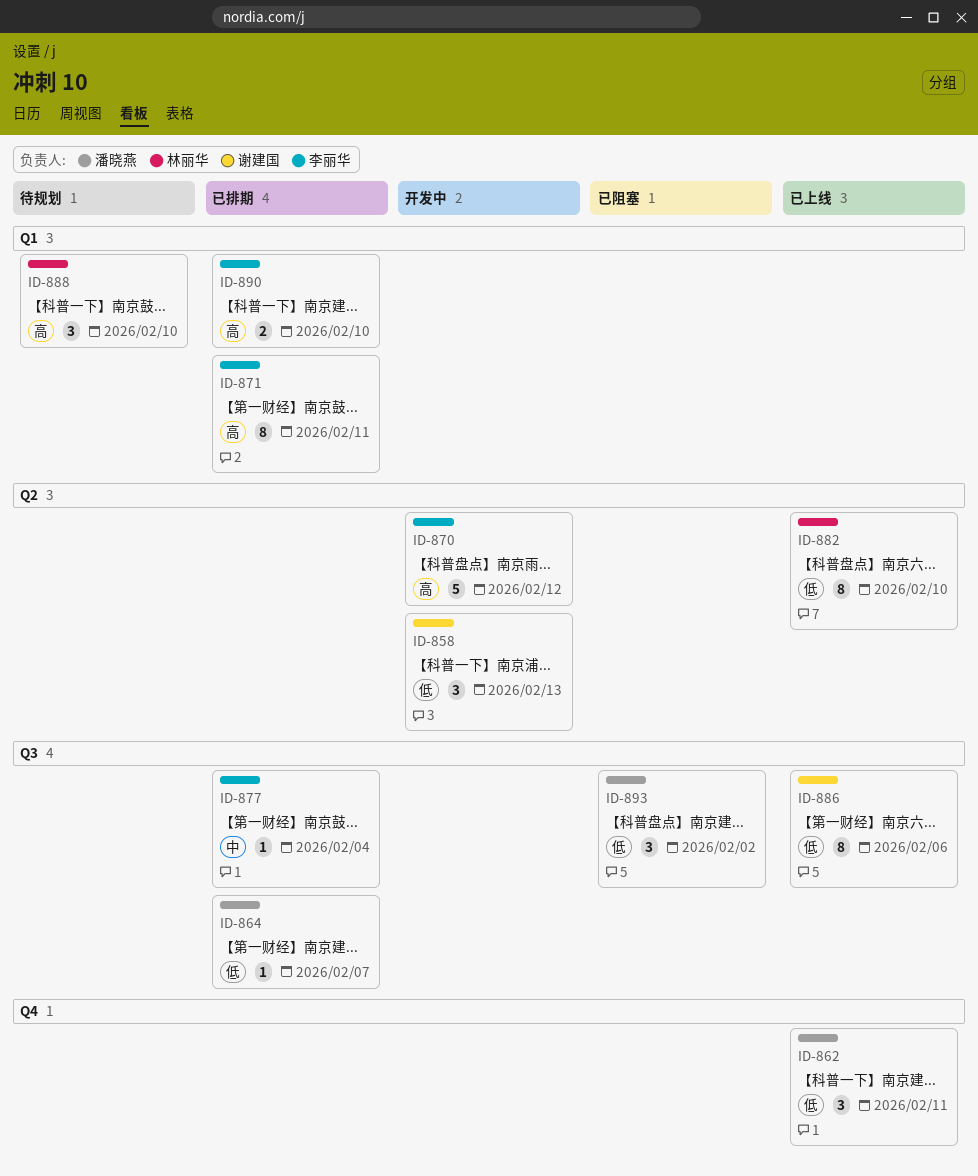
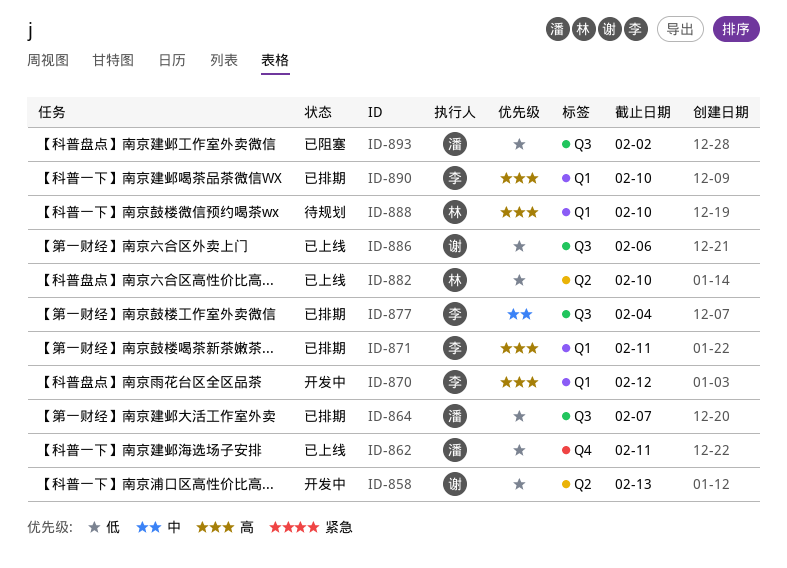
ID-870, label: Q2 -> Q1

